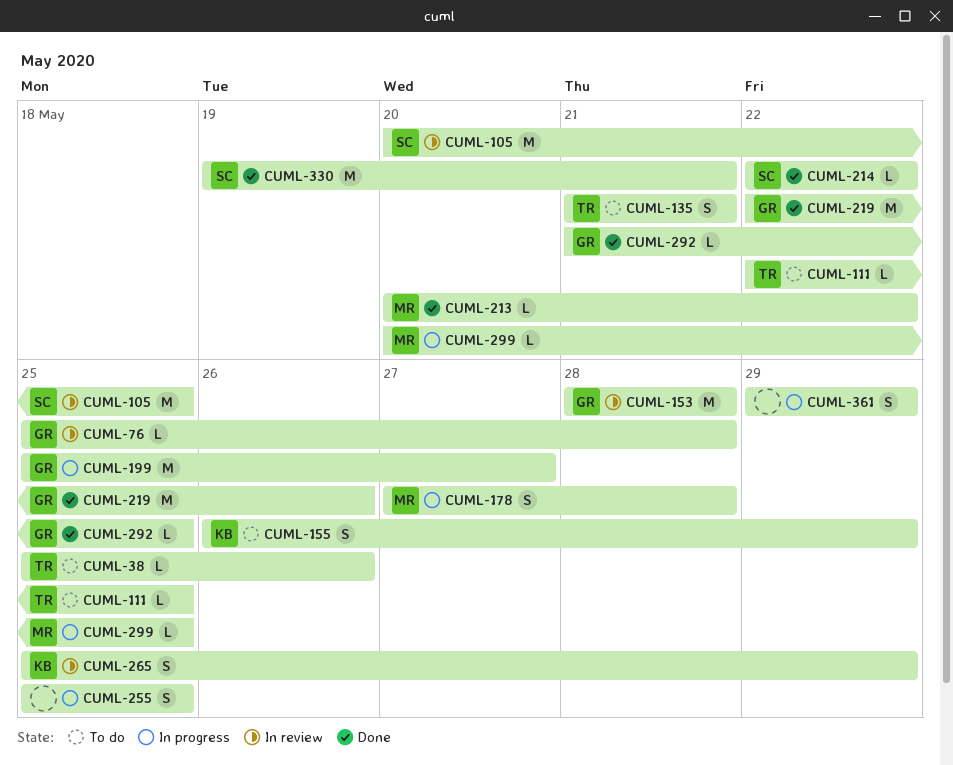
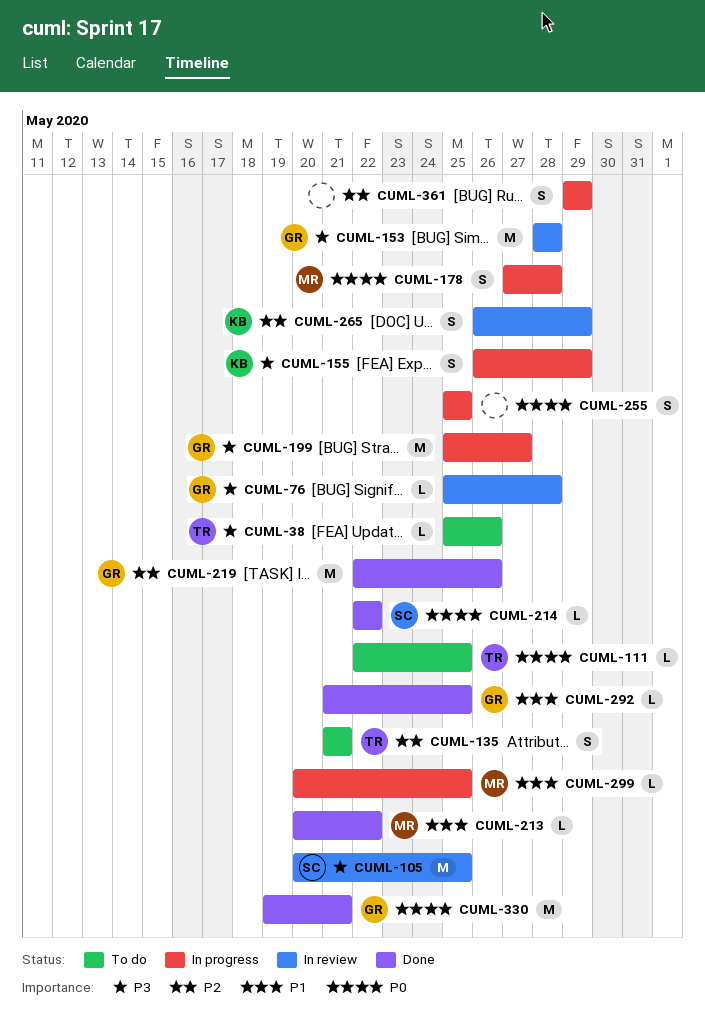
CUML-155, status: To do -> In progress
CUML-265, start: May 25 -> May 26
CUML-330, owner: SC -> GR

